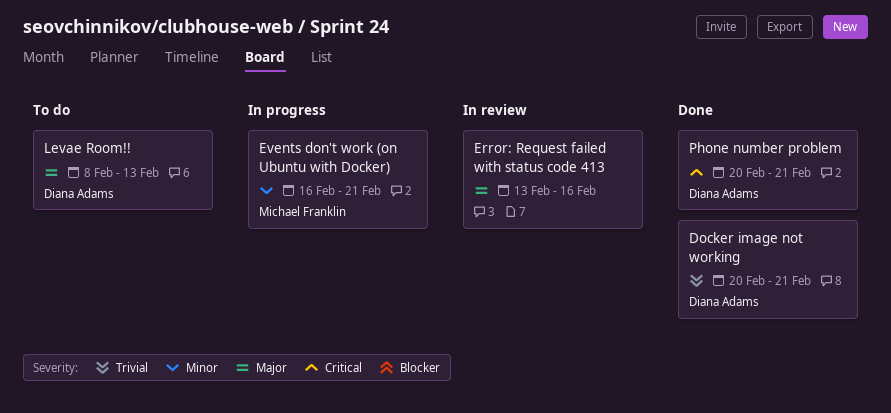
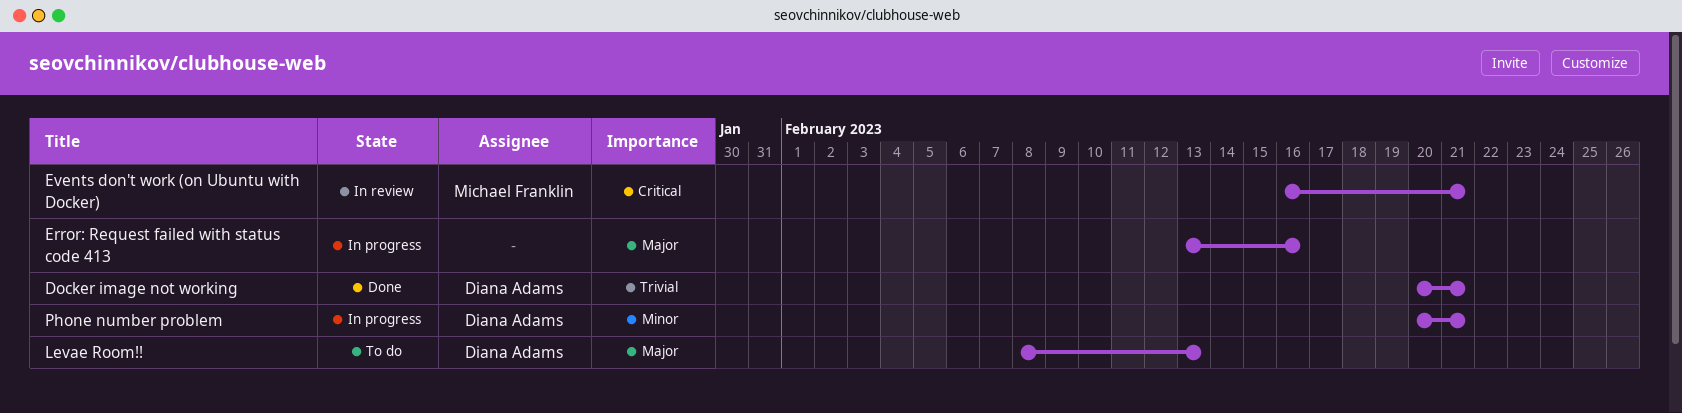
Error: Request failed with status code 413, status: In review -> In progress
Events don't work (on Ubuntu with Docker), status: In progress -> In review
Events don't work (on Ubuntu with Docker), priority: Minor -> Critical
Phone number problem, status: Done -> In progress
Phone number problem, priority: Critical -> Minor

